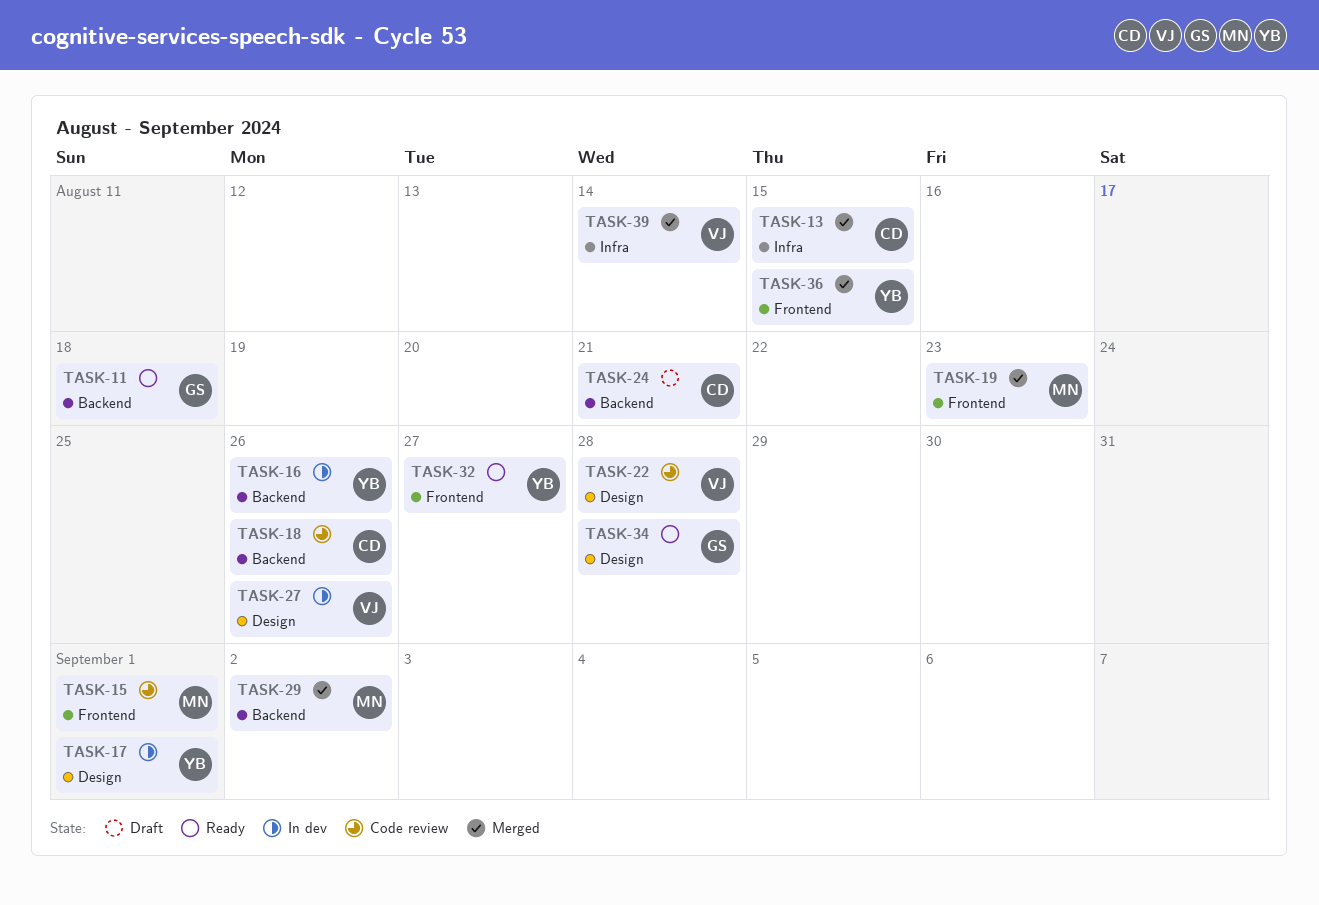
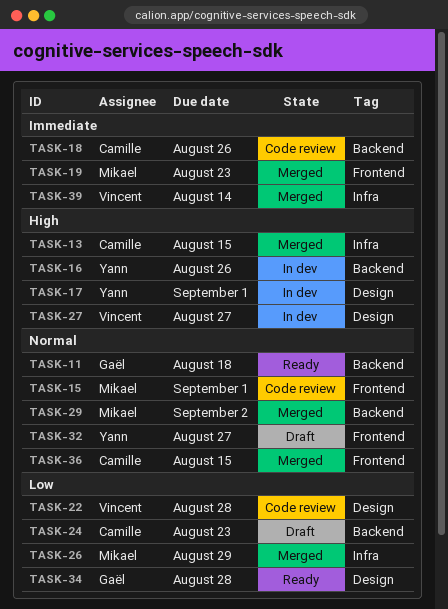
TASK-24, due: Aug 21 -> Aug 23
TASK-26: none -> present
TASK-27, due: Aug 26 -> Aug 27
TASK-32, status: Ready -> Draft
TASK-36, owner: Yann -> Camille

